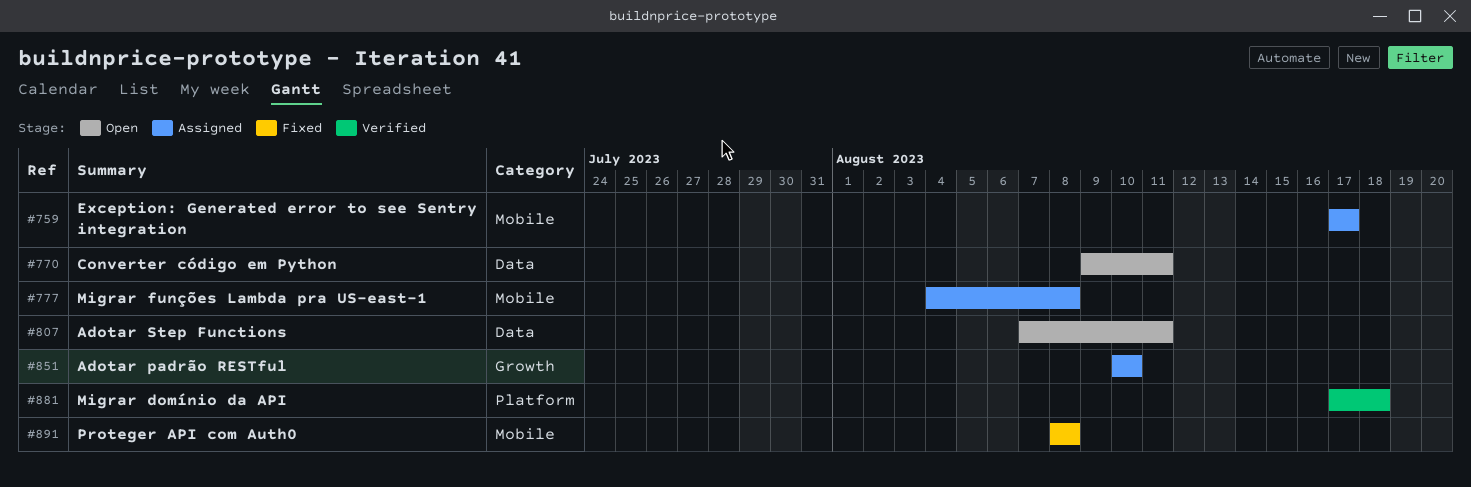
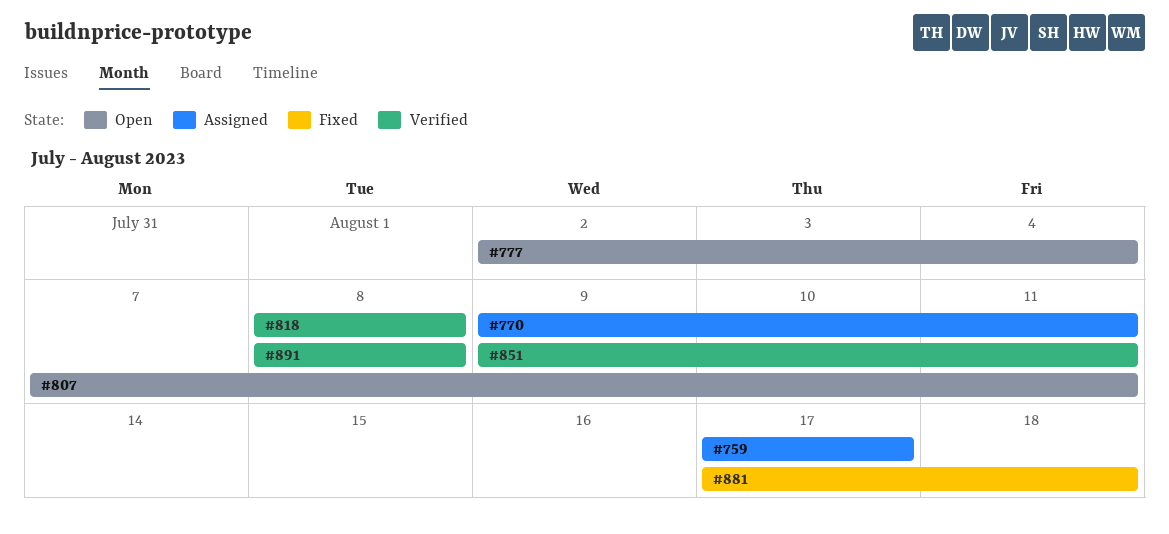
#770, status: Open -> Assigned
#777, status: Assigned -> Open
#777, start: Aug 4 -> Aug 2
#777, due: Aug 8 -> Aug 4
#818: none -> present
#851, status: Assigned -> Verified
#851, start: Aug 10 -> Aug 9
#851, due: Aug 10 -> Aug 11
#881, status: Verified -> Fixed
#891, status: Fixed -> Verified

